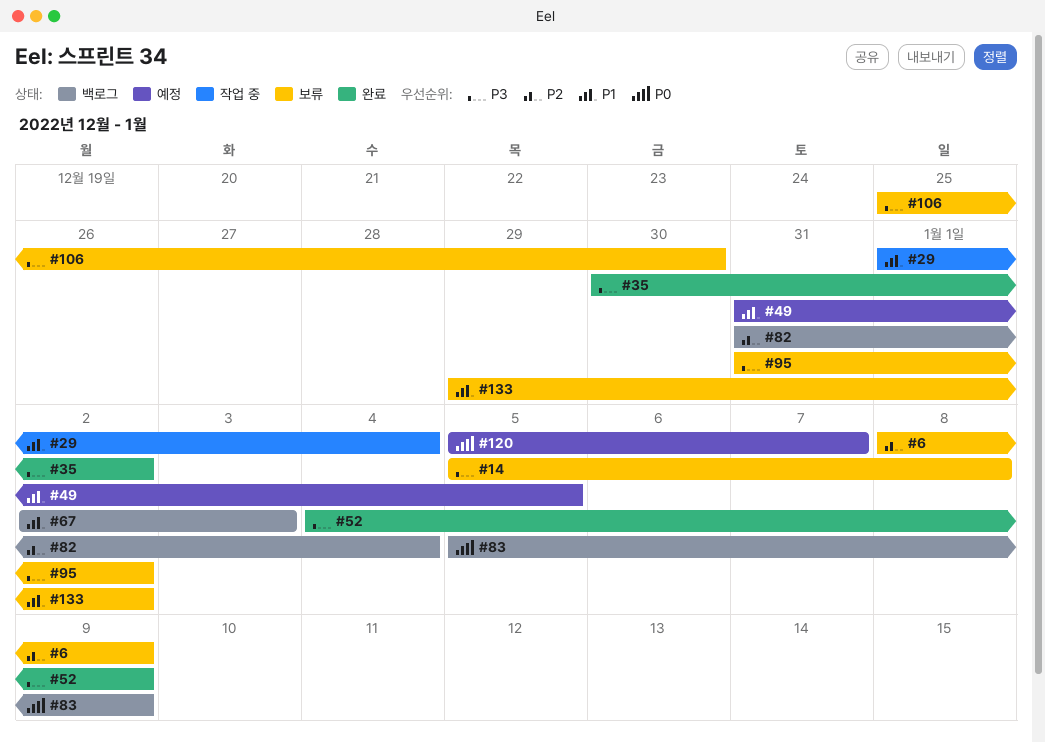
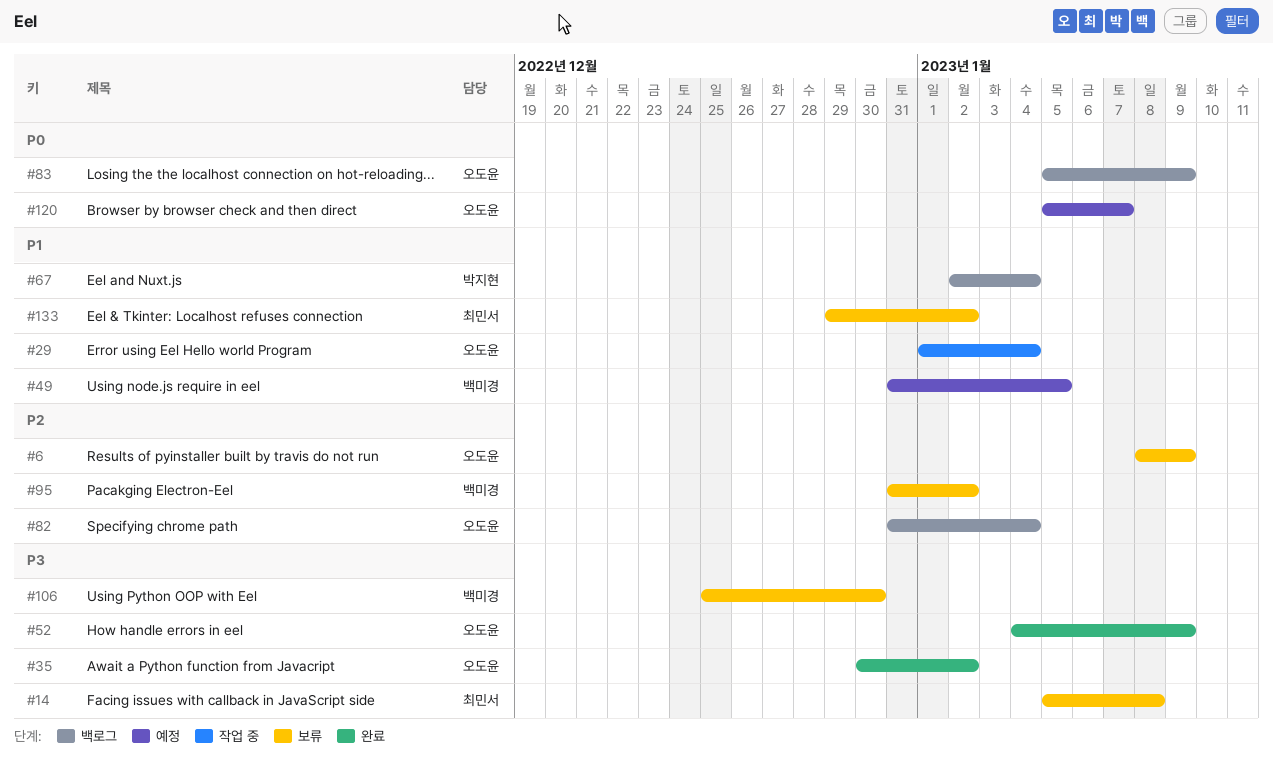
#67, due: Jan 3 -> Jan 4
#95, priority: P3 -> P2

